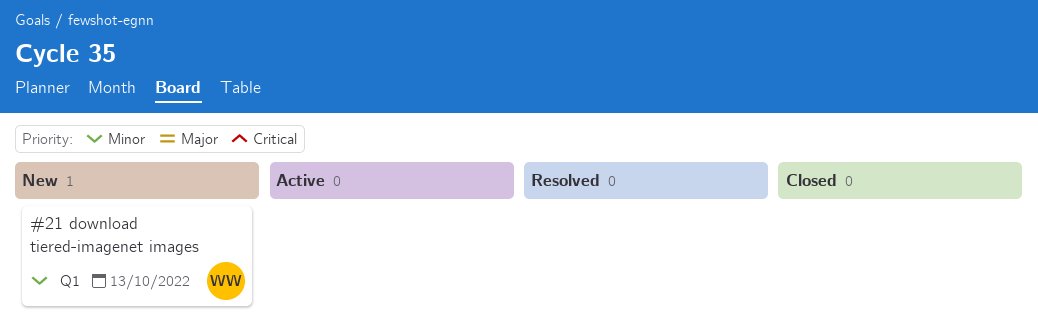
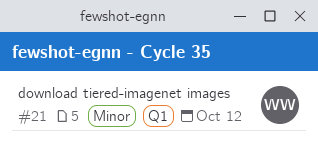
#21, due: Oct 13 -> Oct 12

